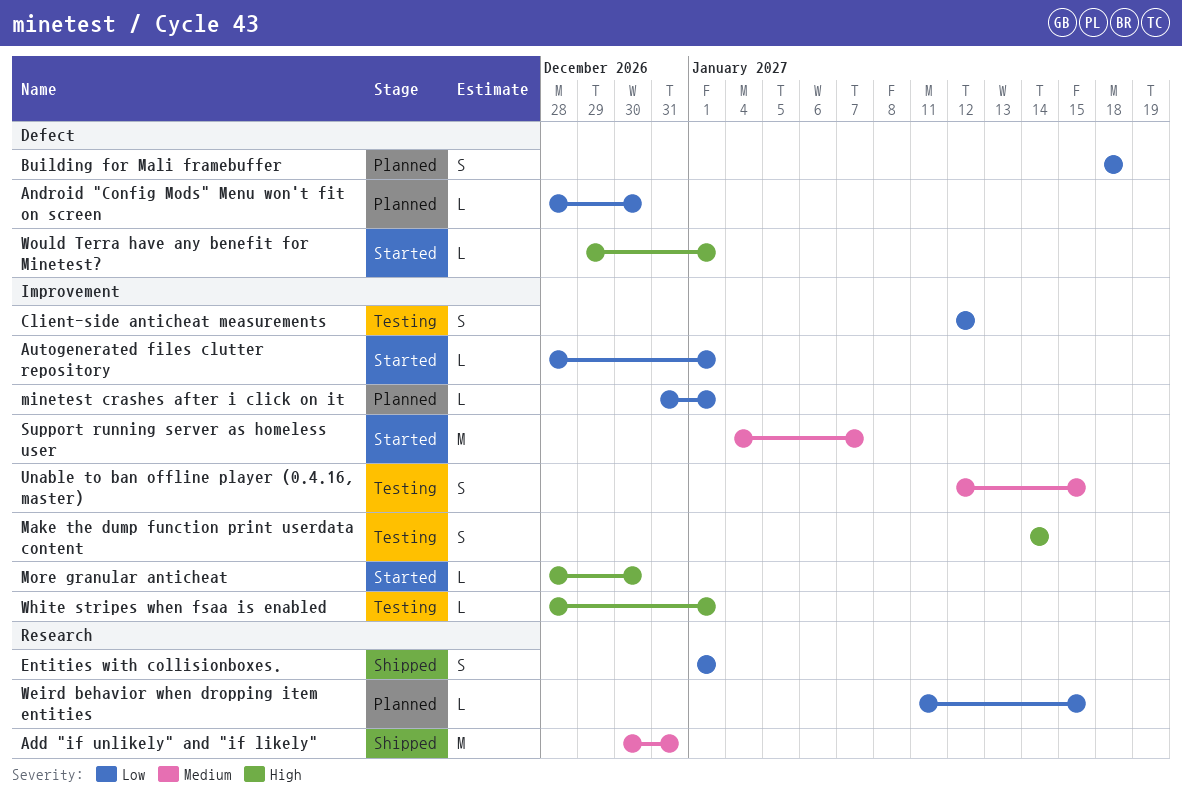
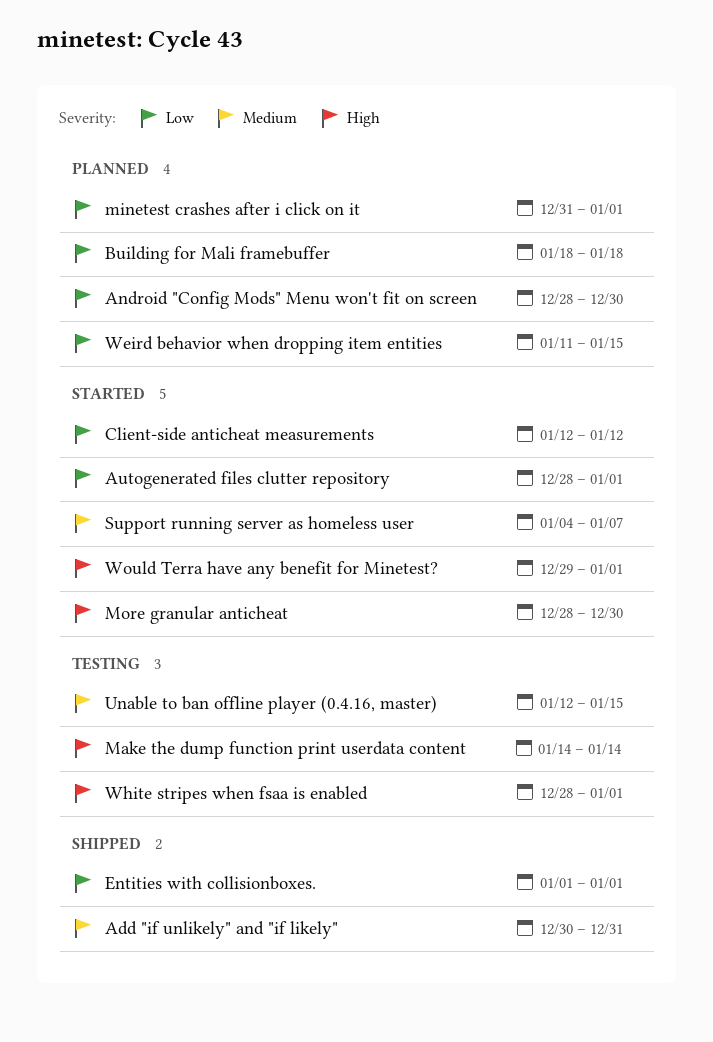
Client-side anticheat measurements, status: Testing -> Started

